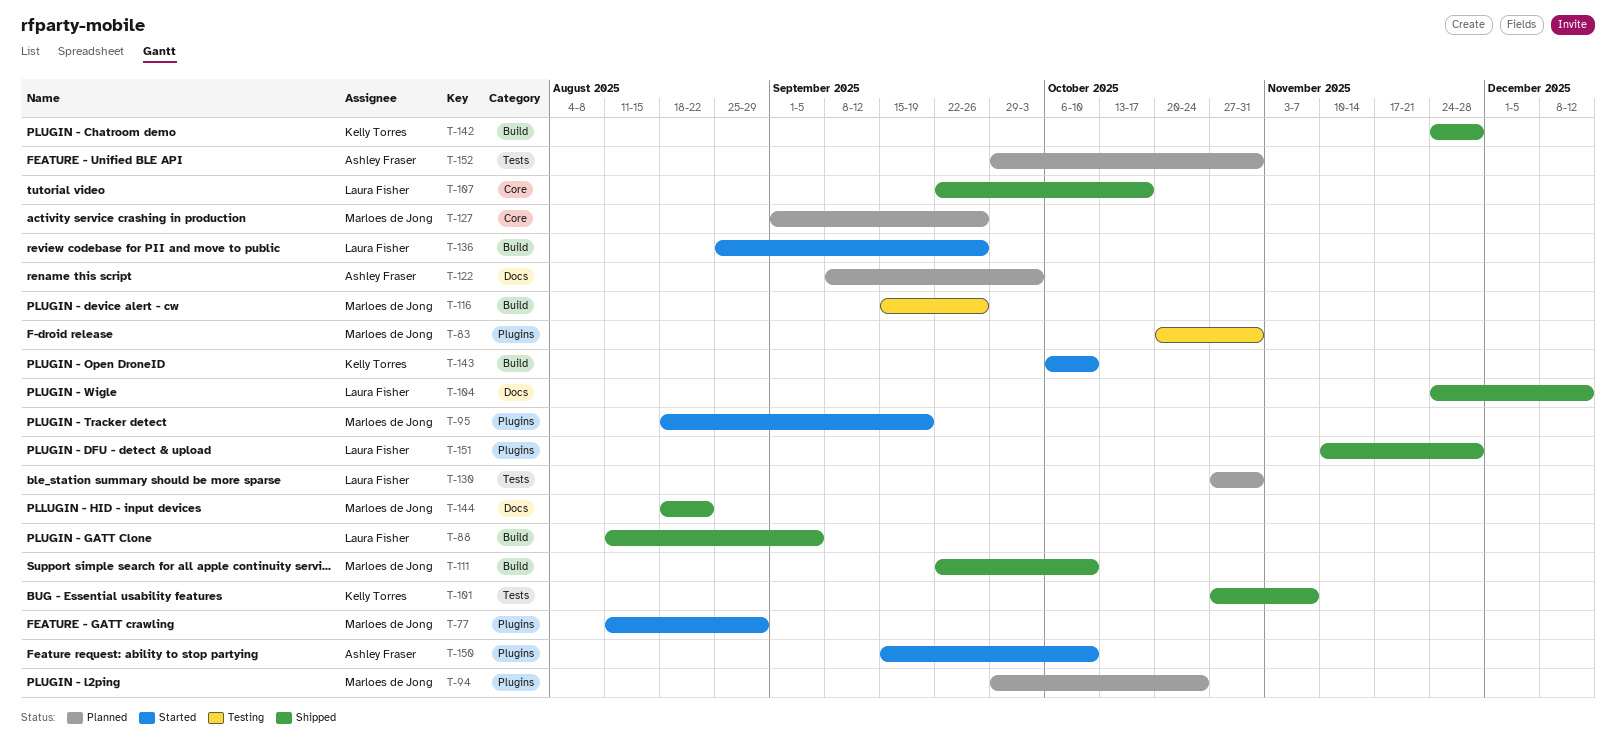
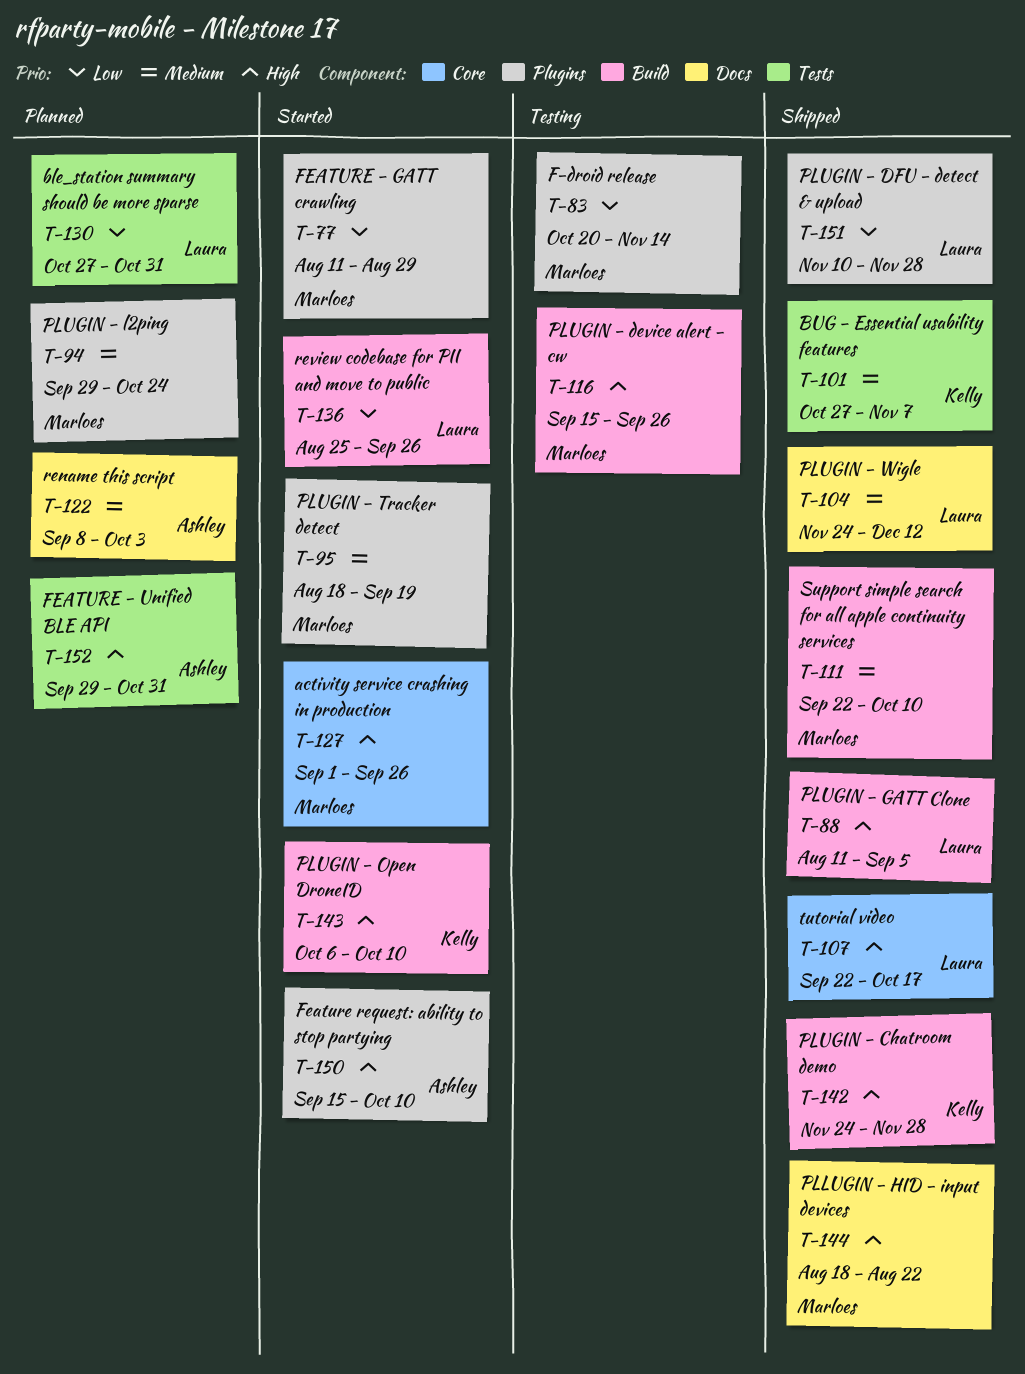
T-83, due: Oct 31 -> Nov 14
T-127, status: Planned -> Started

